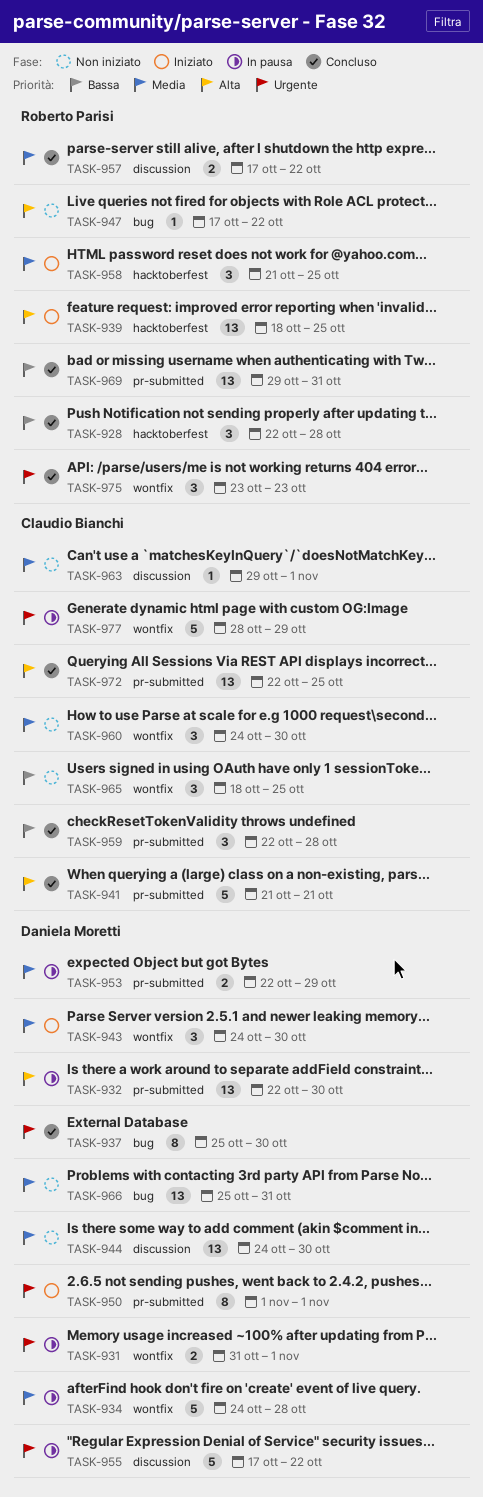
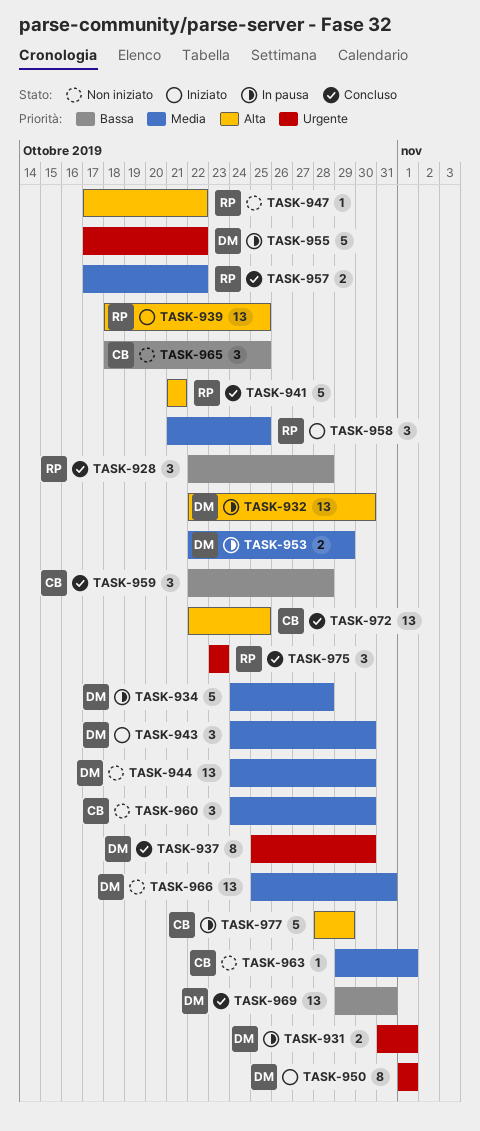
TASK-941, owner: Claudio Bianchi -> Roberto Parisi
TASK-969, owner: Roberto Parisi -> Daniela Moretti
TASK-977, priority: Urgente -> Alta

